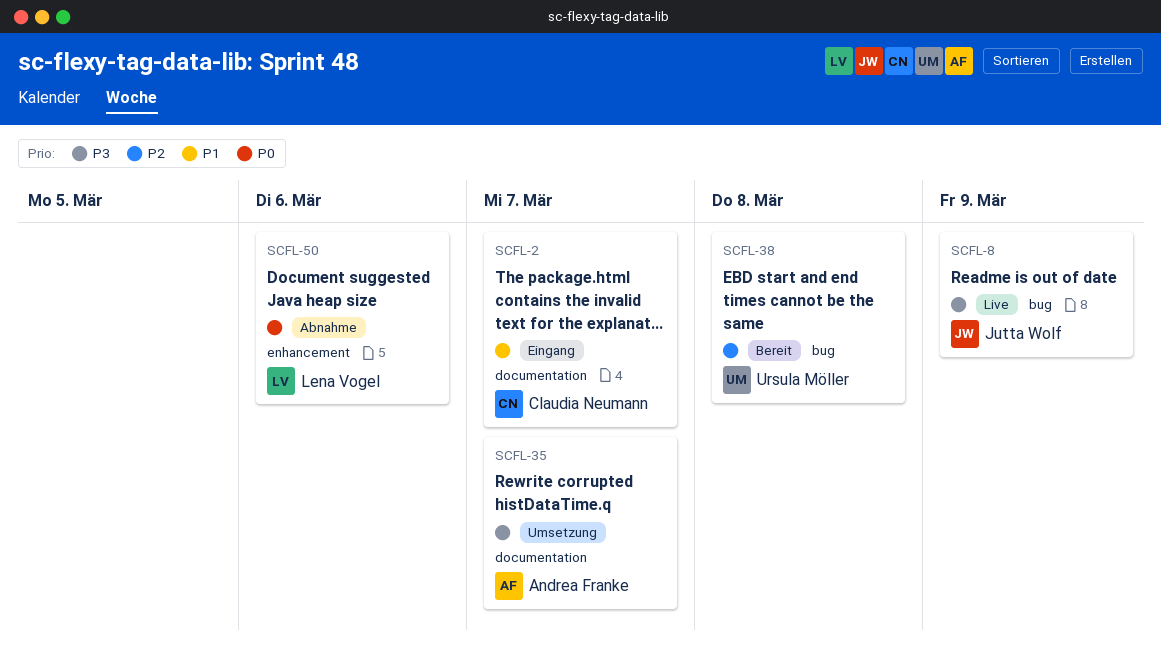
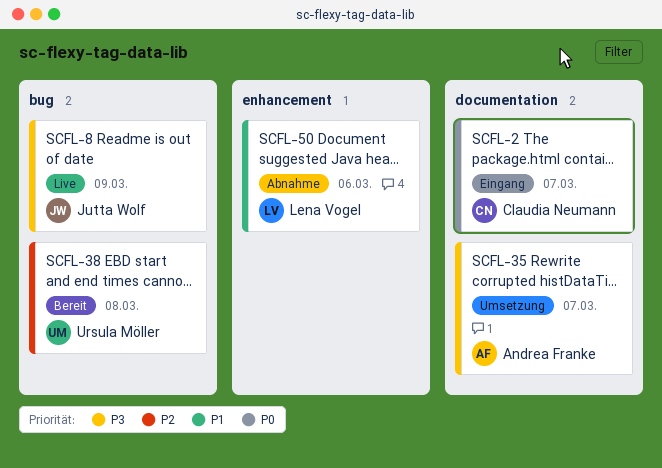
SCFL-2, priority: P1 -> P0
SCFL-50, priority: P0 -> P1

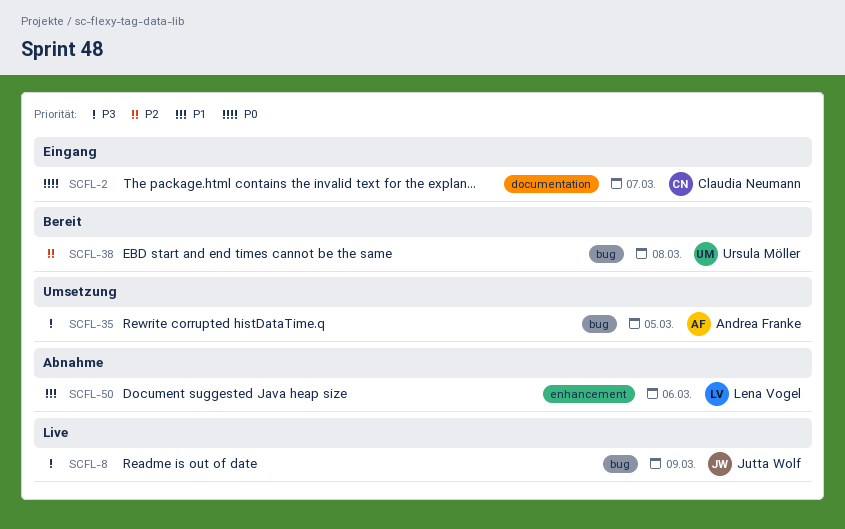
SCFL-35, label: documentation -> bug
SCFL-35, due: Mar 7 -> Mar 5

